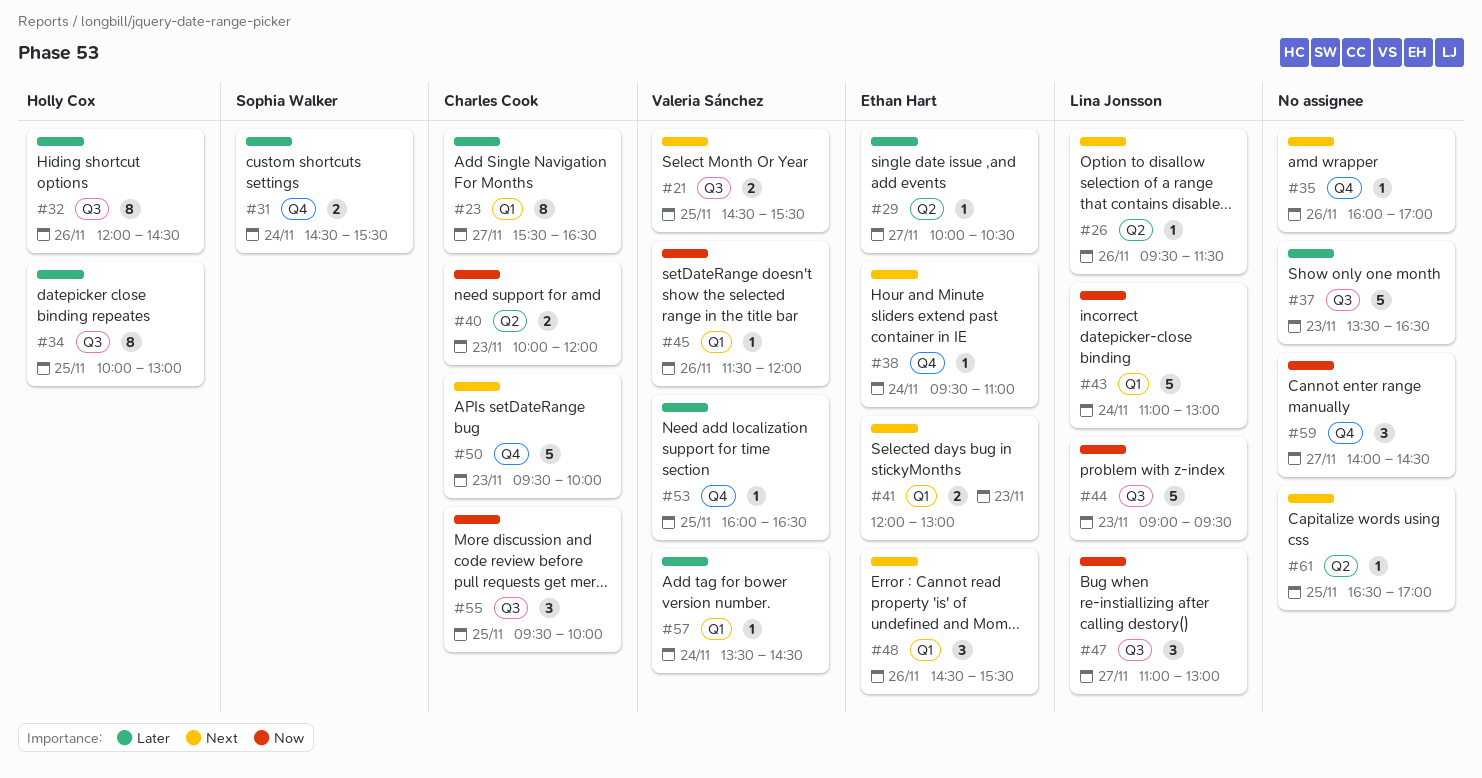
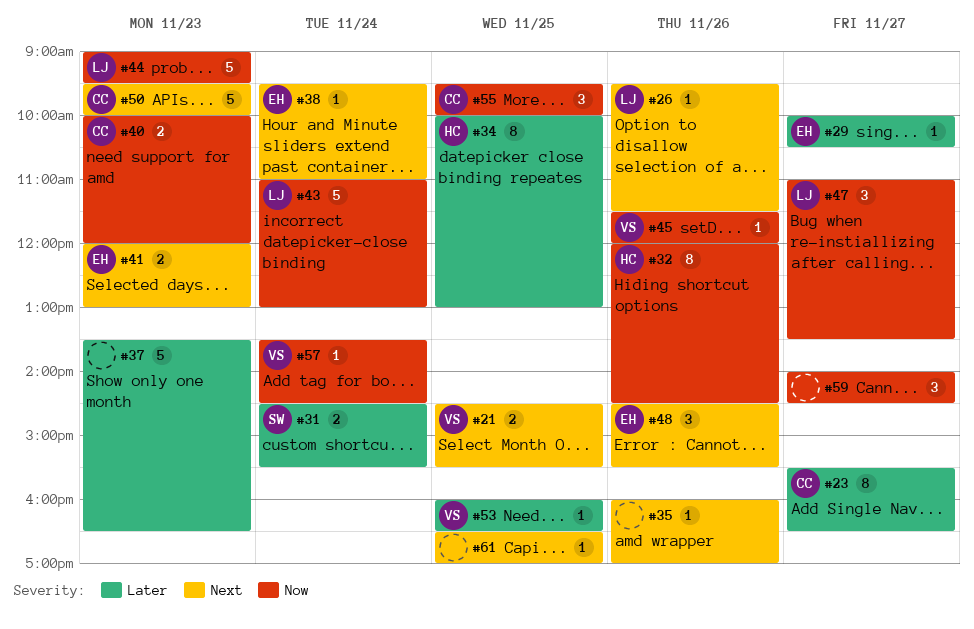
#32, priority: Later -> Now
#47, ends: 13:00 -> 13:30
#57, priority: Later -> Now

